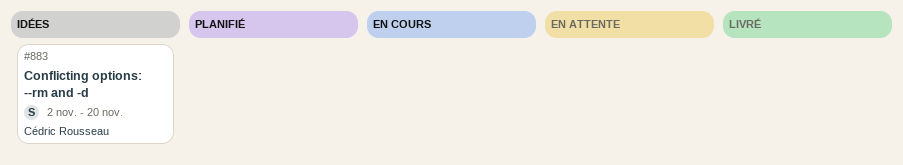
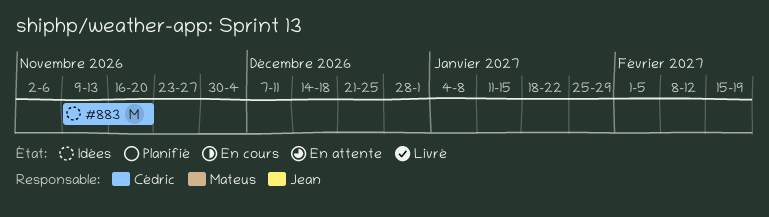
#883, estimate: S -> M
#883, start: Nov 2 -> Nov 9

